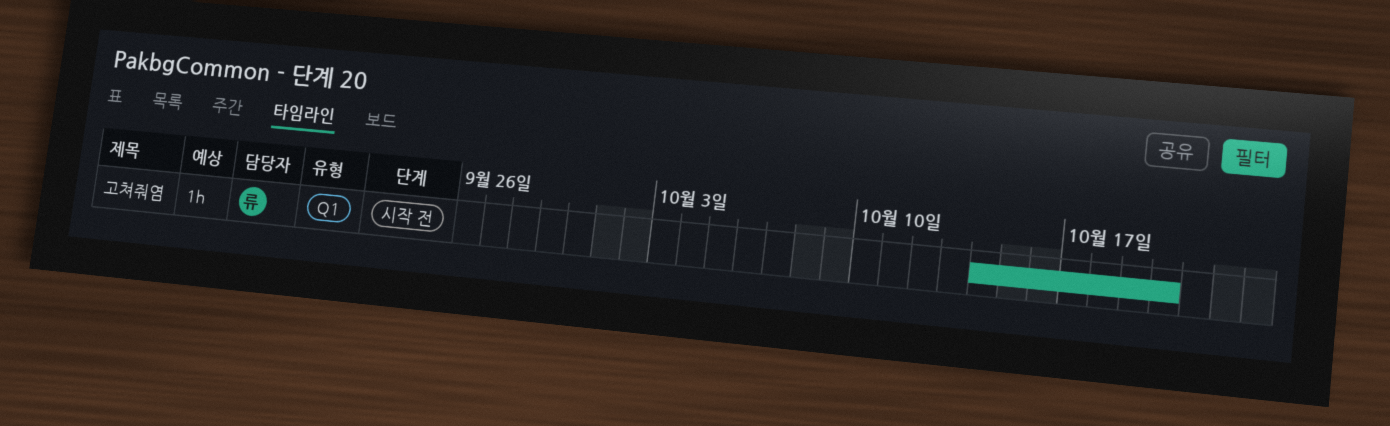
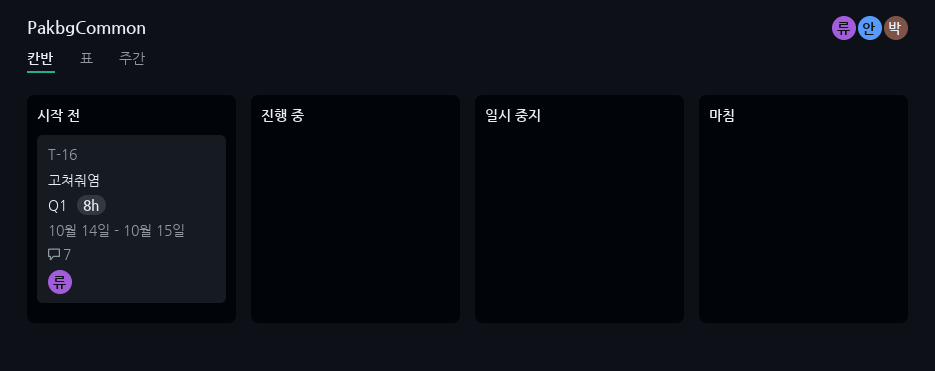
고쳐줘염, estimate: 1h -> 8h
고쳐줘염, due: Oct 20 -> Oct 15

